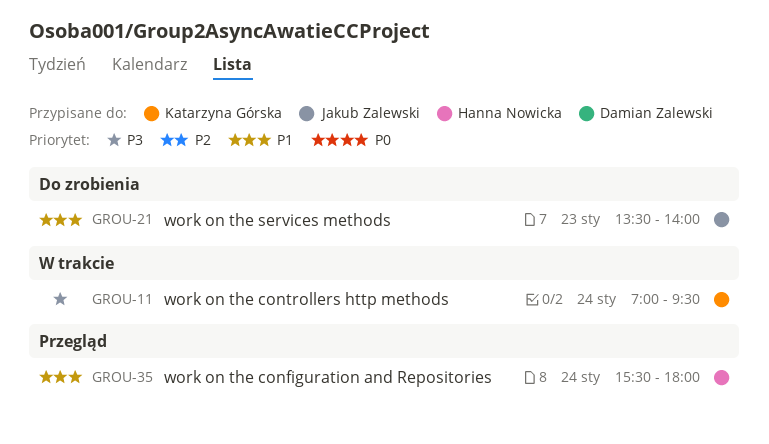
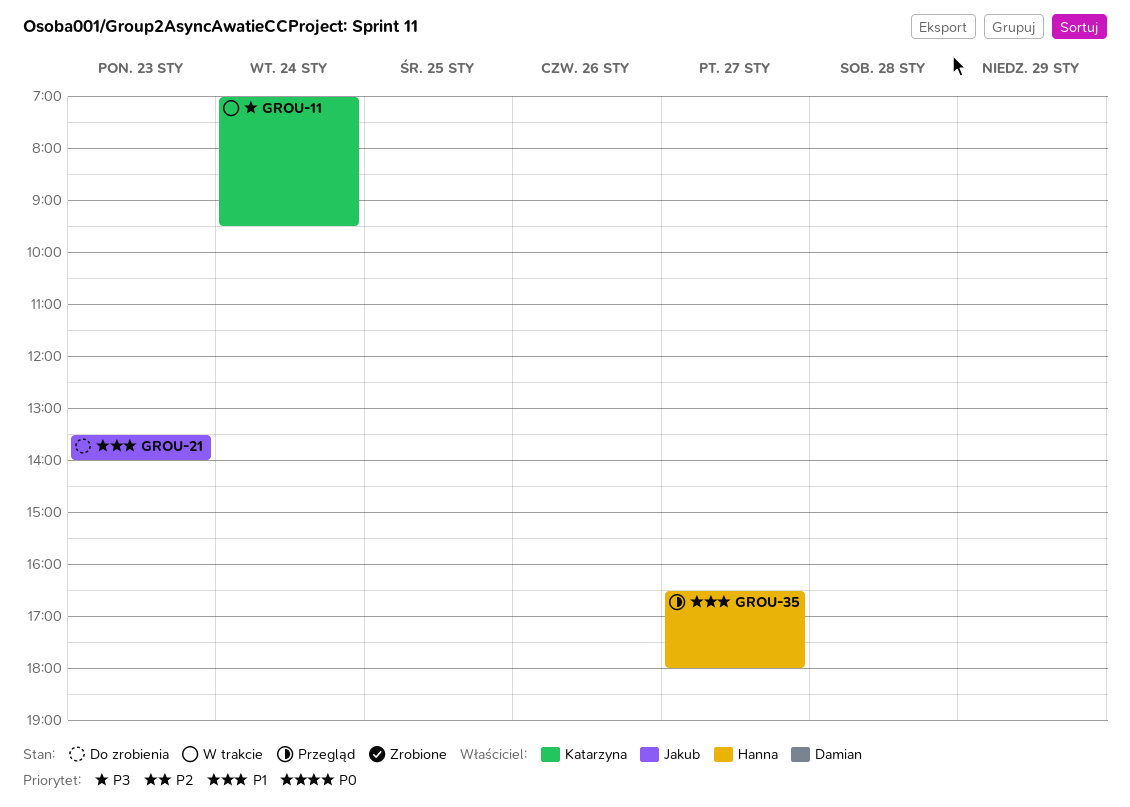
GROU-35, day: Jan 24 -> Jan 27
GROU-35, begins: 15:30 -> 16:30

